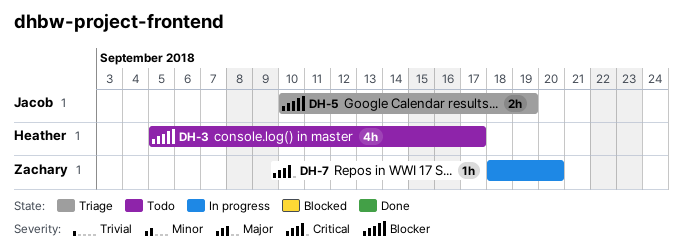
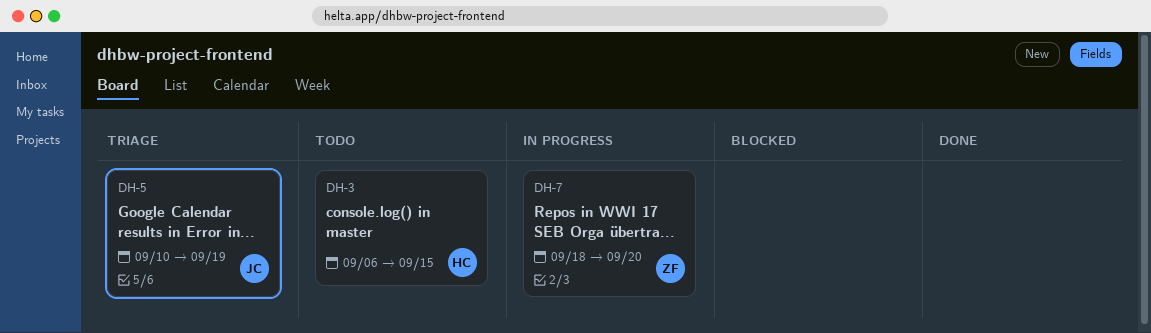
DH-3, start: Sep 5 -> Sep 6
DH-3, due: Sep 17 -> Sep 15

